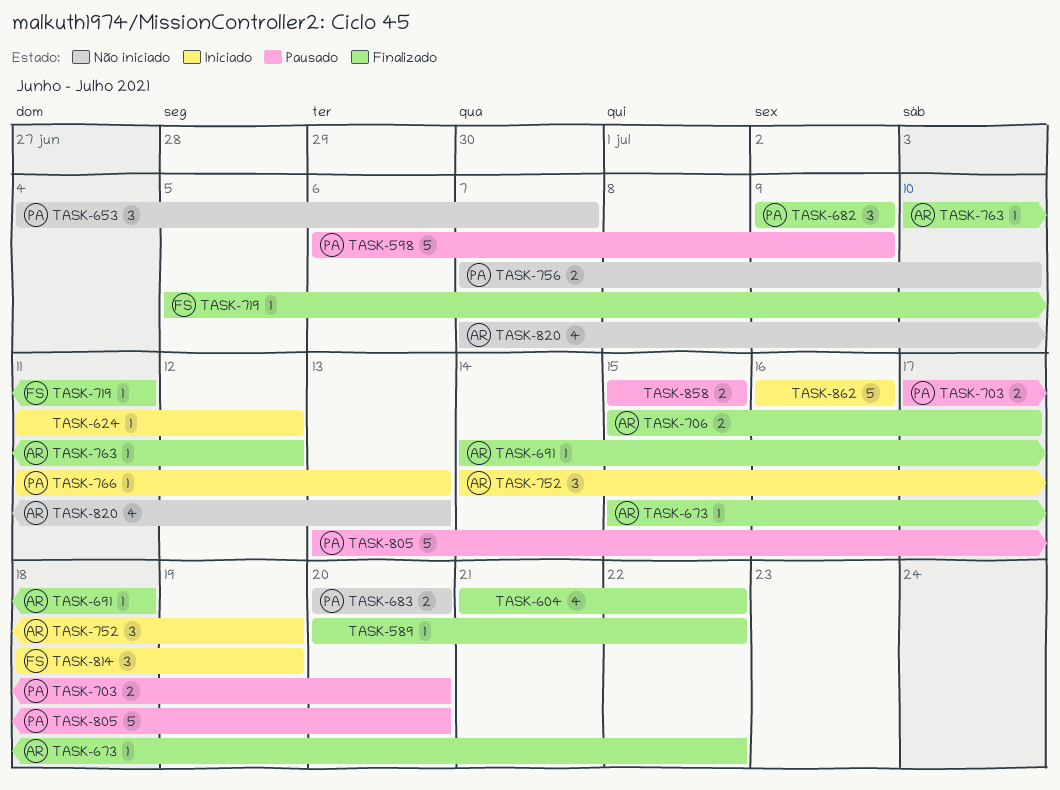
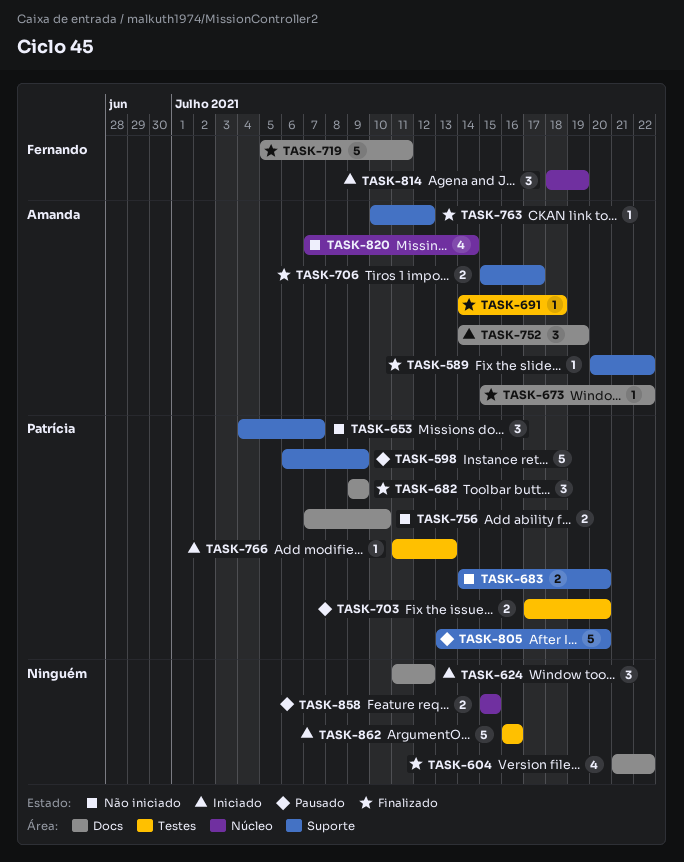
TASK-589, owner: none -> Amanda
TASK-624, estimate: 1 -> 3
TASK-683, start: Jul 20 -> Jul 14
TASK-719, estimate: 1 -> 5
TASK-820, due: Jul 13 -> Jul 14

